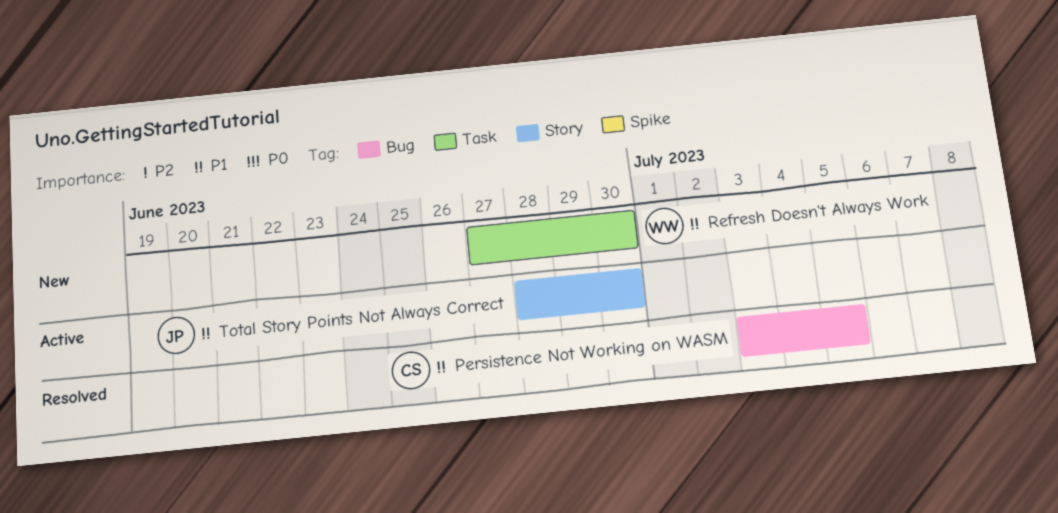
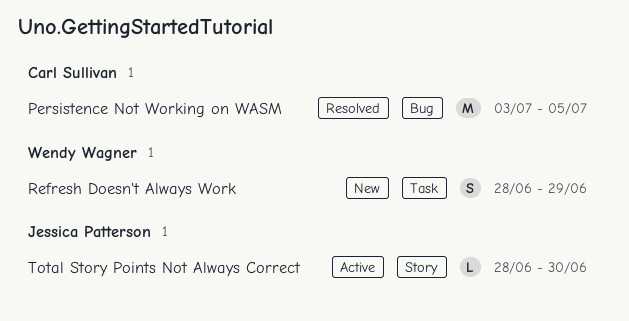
Refresh Doesn't Always Work, start: Jun 27 -> Jun 28
Refresh Doesn't Always Work, due: Jun 30 -> Jun 29

